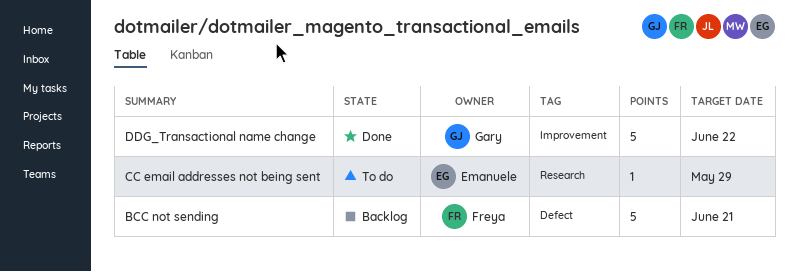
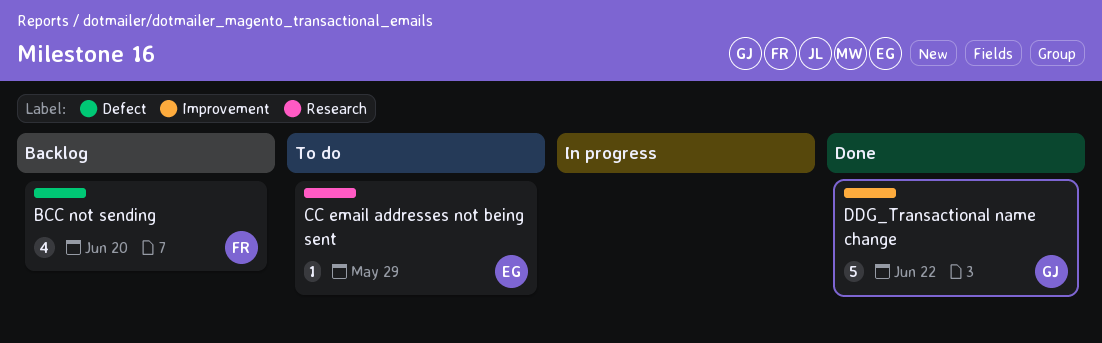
BCC not sending, estimate: 5 -> 4
BCC not sending, due: Jun 21 -> Jun 20

